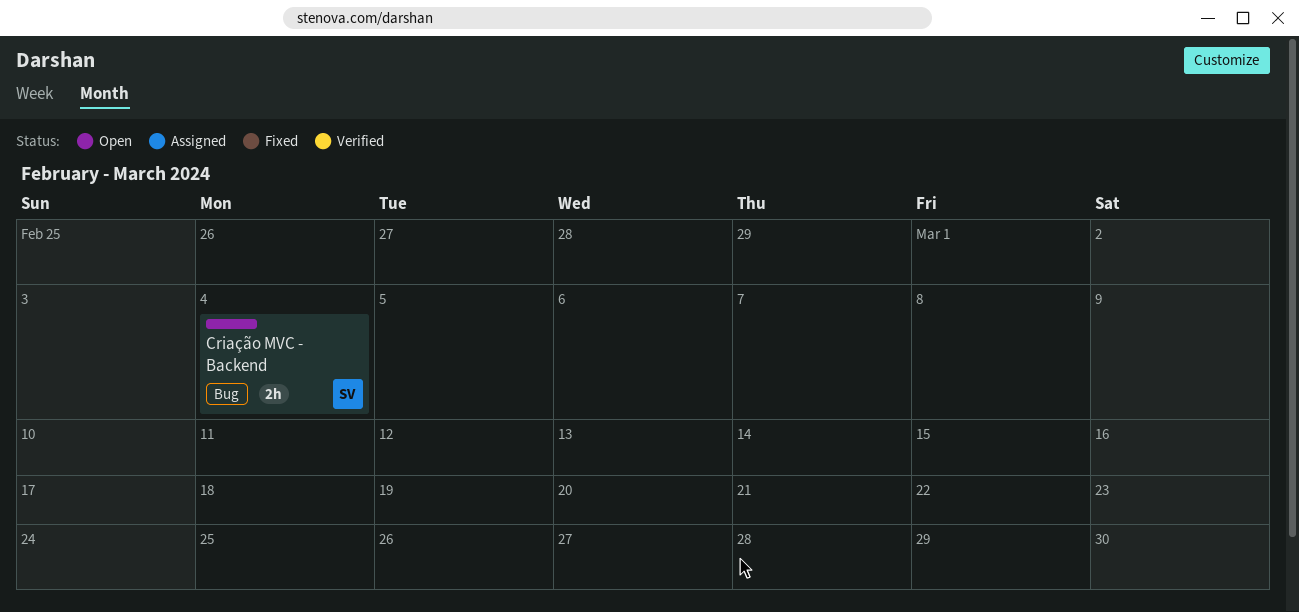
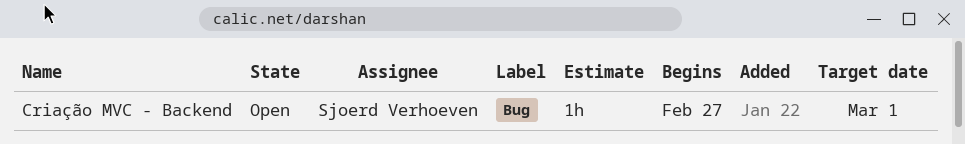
Criação MVC - Backend, estimate: 2h -> 1h
Criação MVC - Backend, due: Mar 4 -> Mar 1

